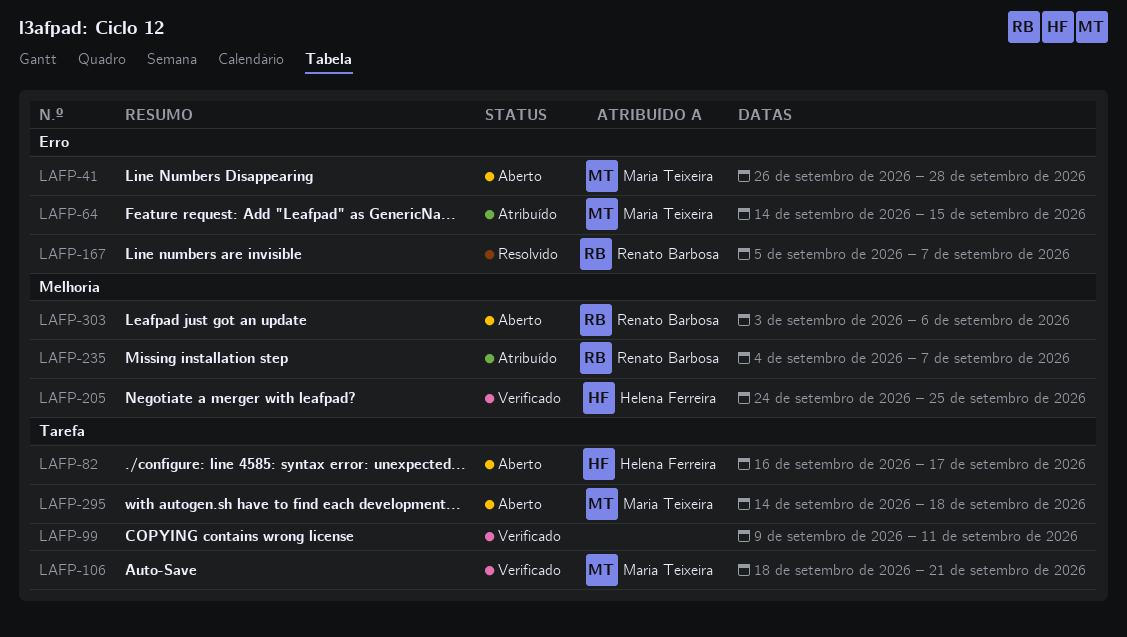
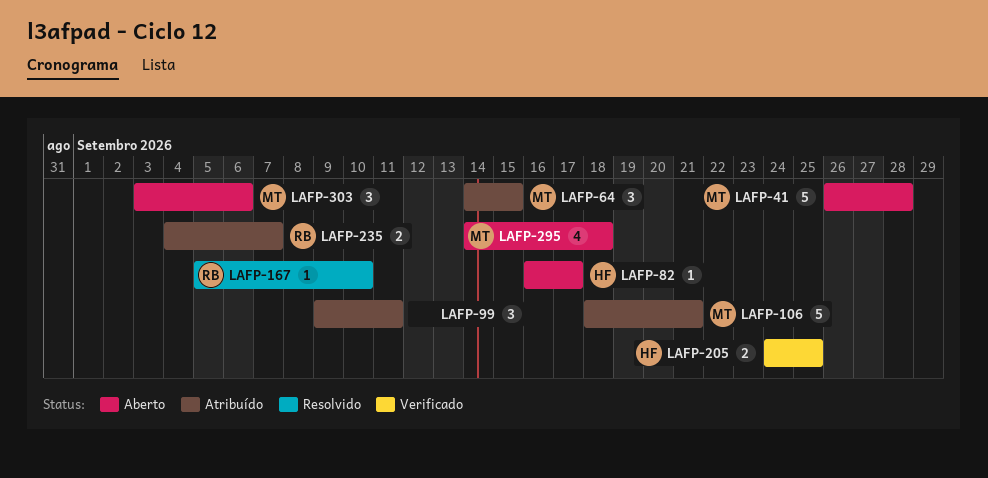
LAFP-99, status: Verificado -> Atribuído
LAFP-106, status: Verificado -> Atribuído
LAFP-167, due: Sep 7 -> Sep 10
LAFP-303, owner: Renato Barbosa -> Maria Teixeira

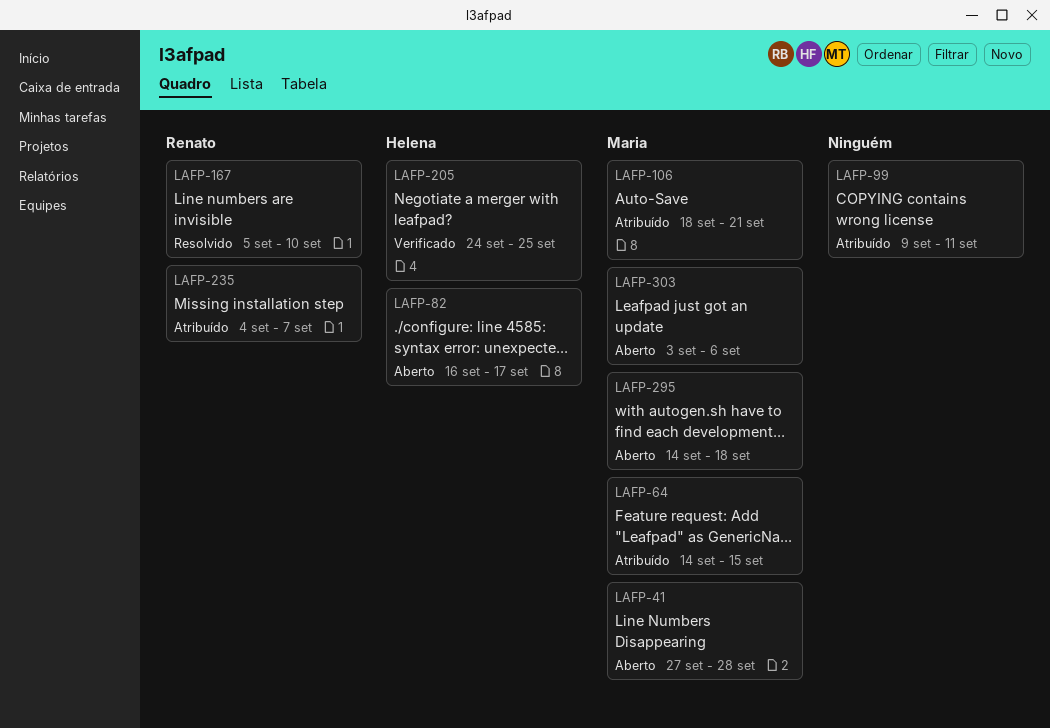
LAFP-41, start: Sep 26 -> Sep 27

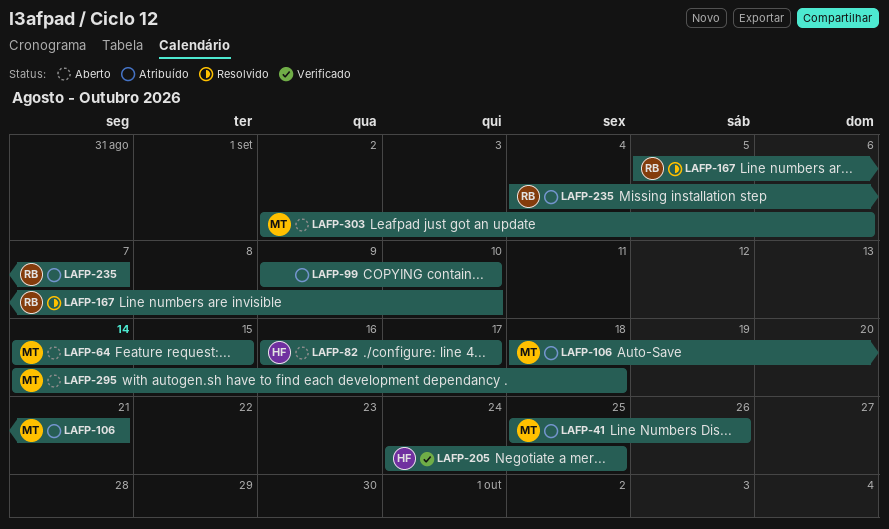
LAFP-41, status: Aberto -> Atribuído
LAFP-41, start: Sep 27 -> Sep 25
LAFP-41, due: Sep 28 -> Sep 26
LAFP-64, status: Atribuído -> Aberto
LAFP-99, due: Sep 11 -> Sep 10
LAFP-303, start: Sep 3 -> Sep 2

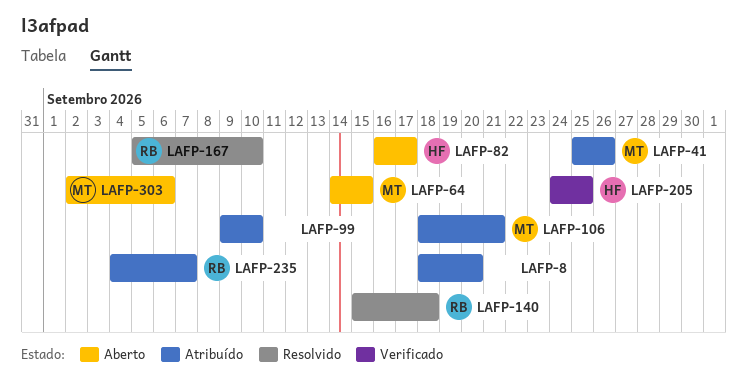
LAFP-8: none -> present
LAFP-140: none -> present
LAFP-295: present -> none

